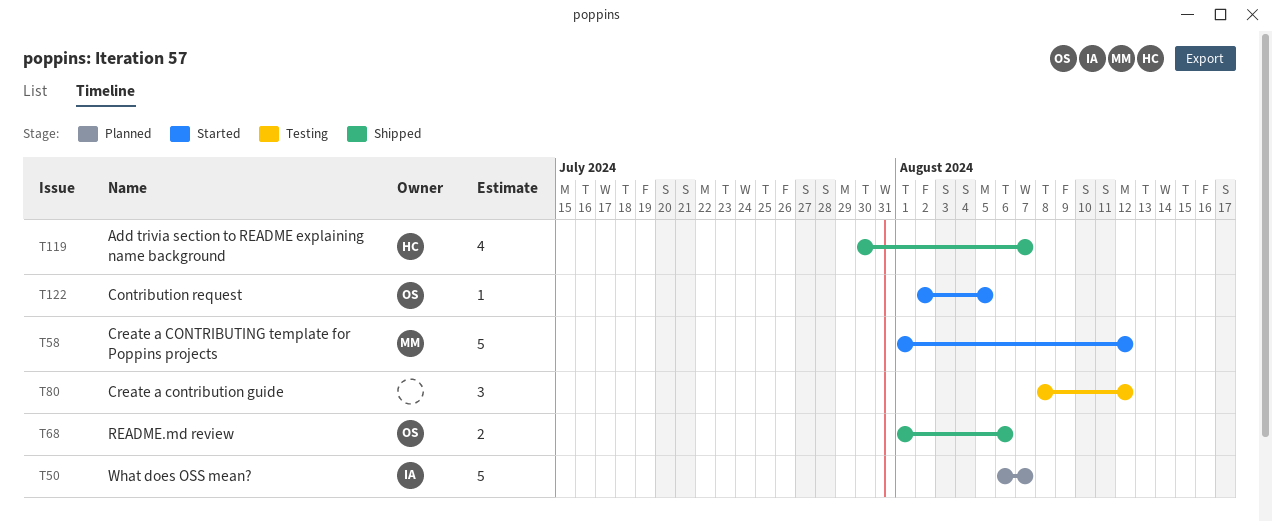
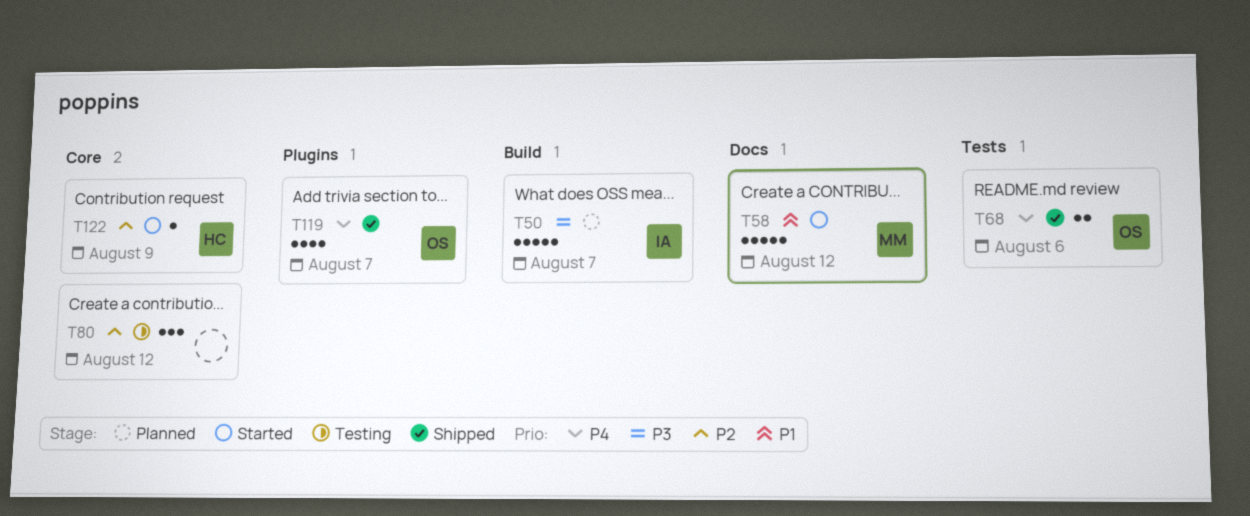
T119, owner: HC -> OS
T122, owner: OS -> HC
T122, due: Aug 5 -> Aug 9

